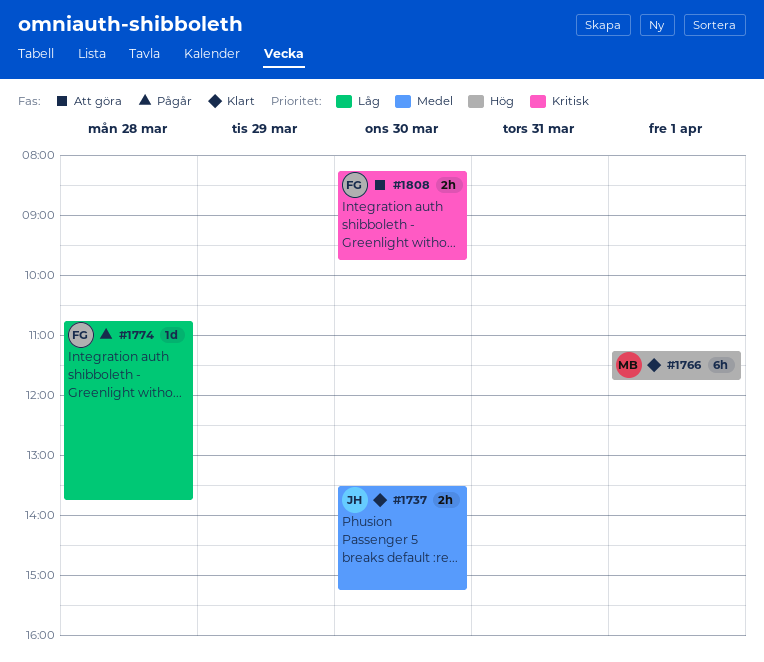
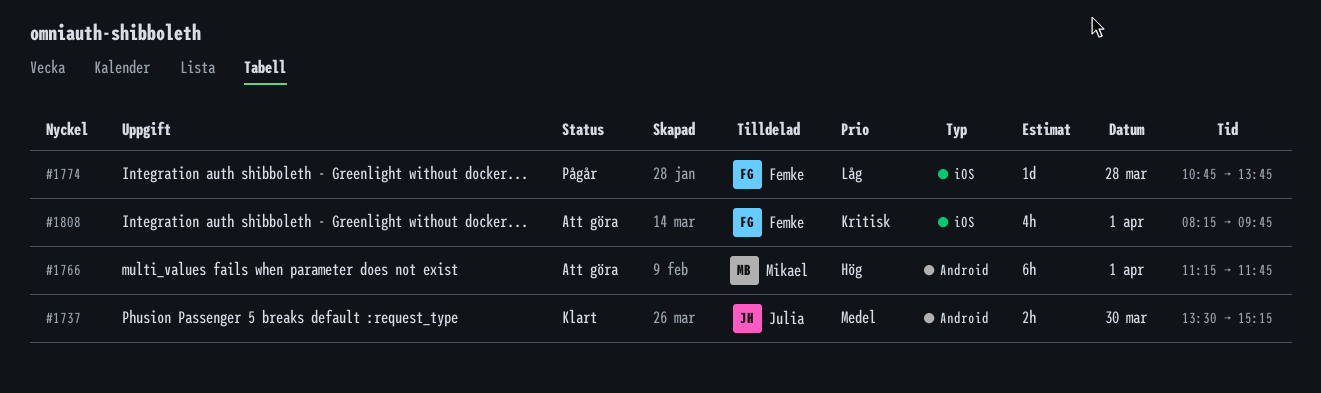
#1766, status: Klart -> Att göra
#1808, estimate: 2h -> 4h
#1808, day: Mar 30 -> Apr 1

